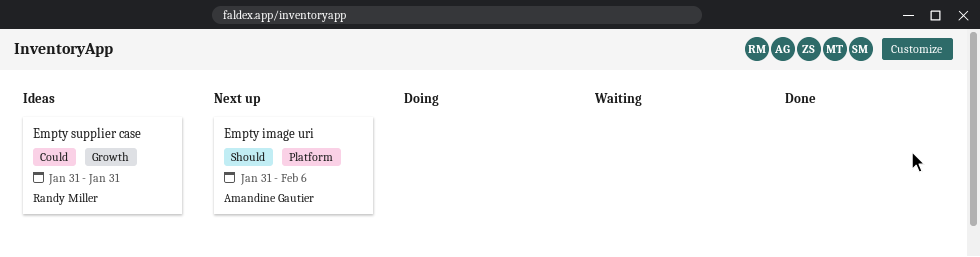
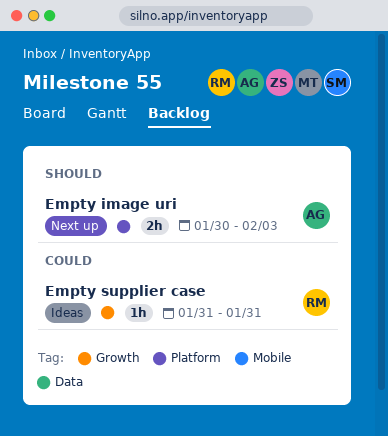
Empty image uri, start: Jan 31 -> Jan 30
Empty image uri, due: Feb 6 -> Feb 3

